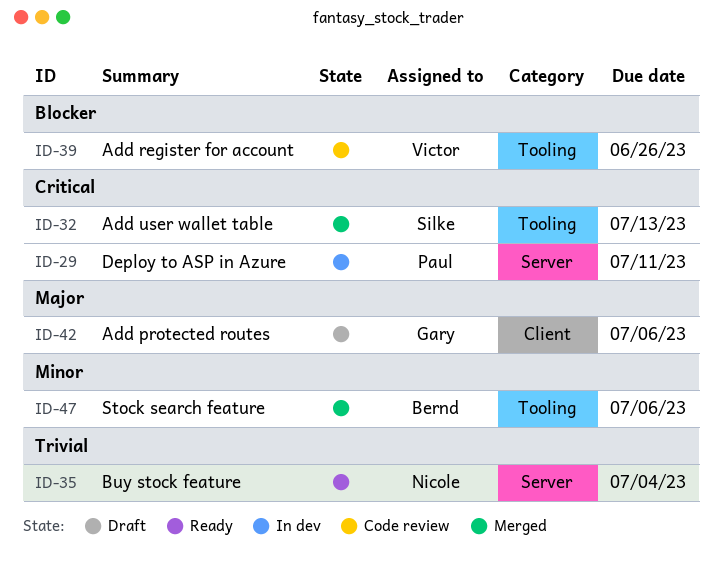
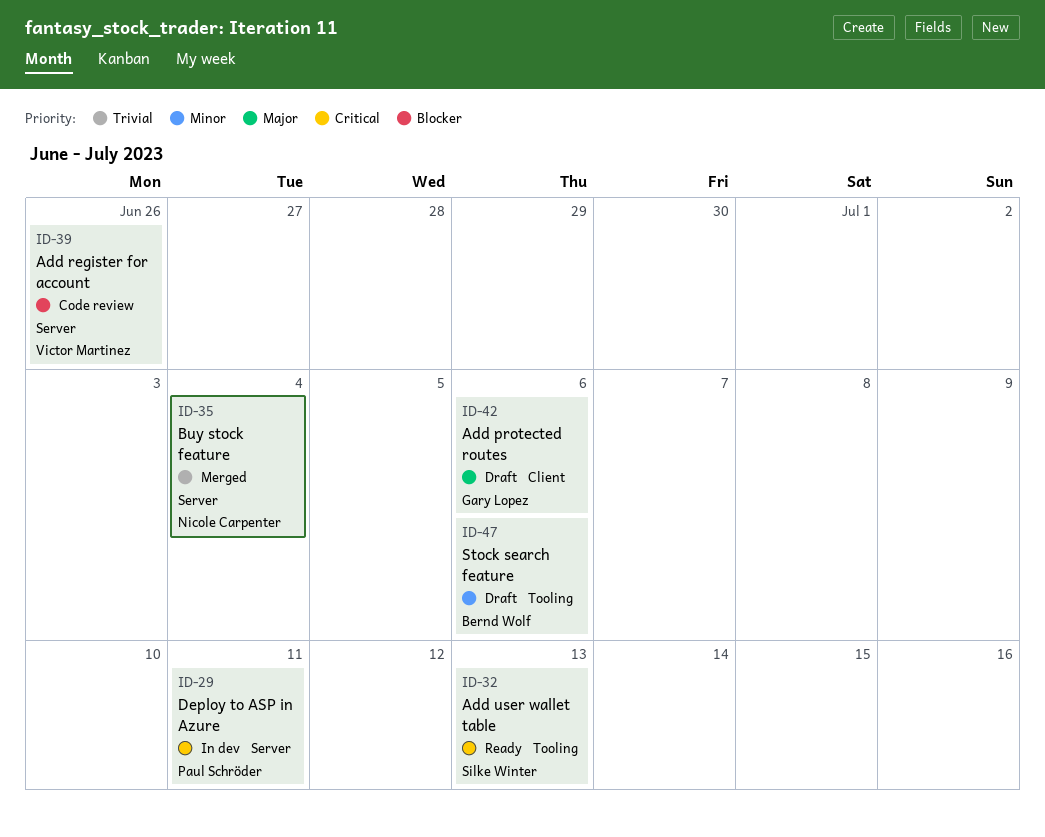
ID-32, status: Merged -> Ready
ID-35, status: Ready -> Merged
ID-39, label: Tooling -> Server
ID-47, status: Merged -> Draft

